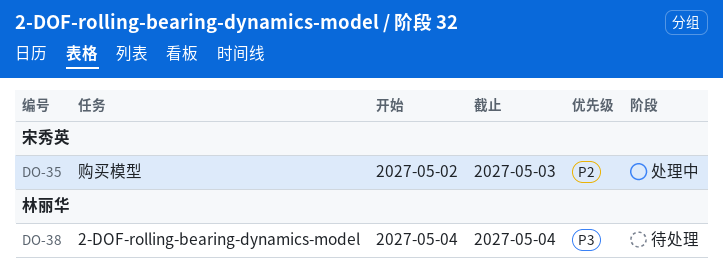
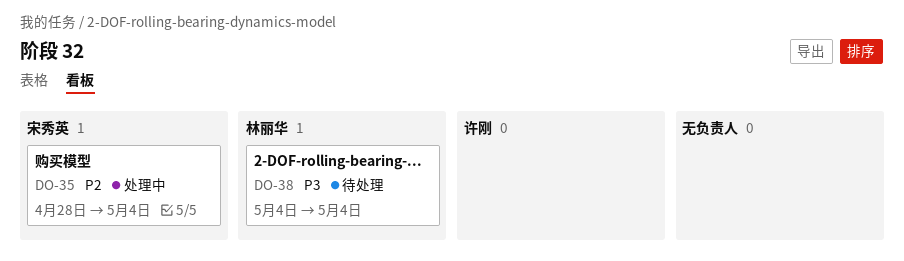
DO-35, start: May 2 -> Apr 28
DO-35, due: May 3 -> May 4

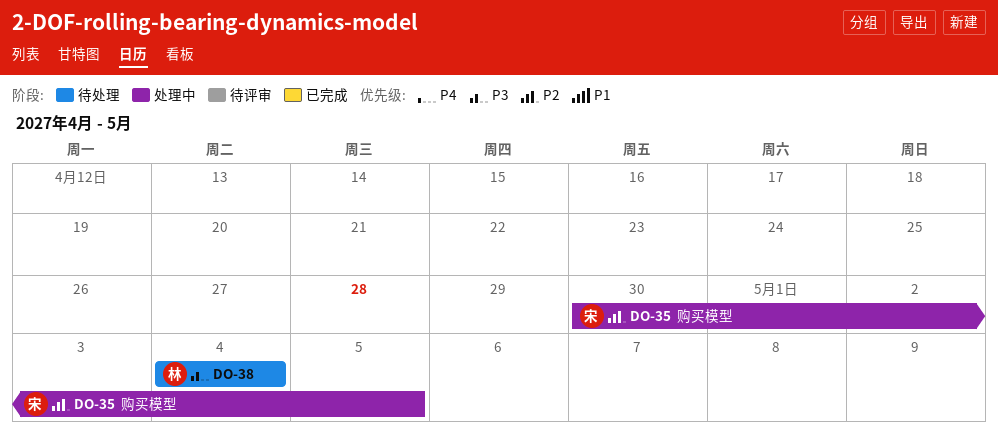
DO-35, start: Apr 28 -> Apr 30
DO-35, due: May 4 -> May 5

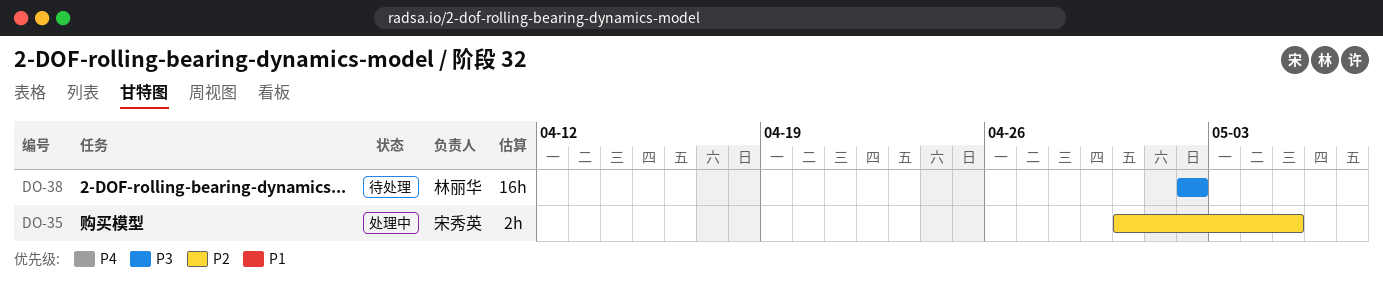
DO-38, start: May 4 -> May 2
DO-38, due: May 4 -> May 2

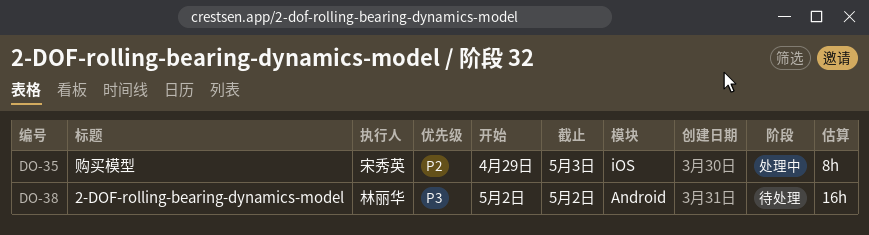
DO-35, estimate: 2h -> 8h
DO-35, start: Apr 30 -> Apr 29
DO-35, due: May 5 -> May 3

